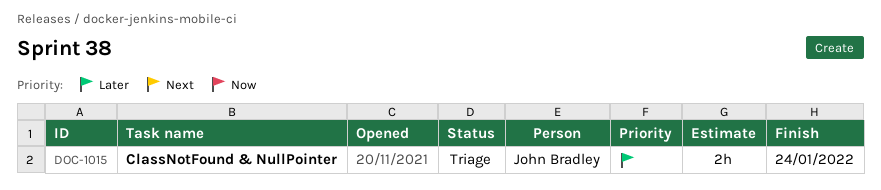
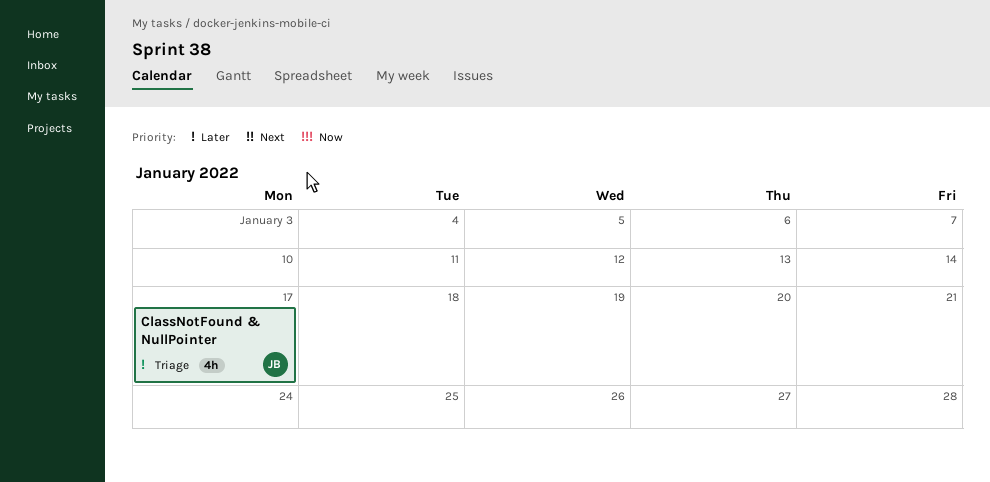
ClassNotFound & NullPointer, estimate: 2h -> 4h
ClassNotFound & NullPointer, due: Jan 24 -> Jan 17

